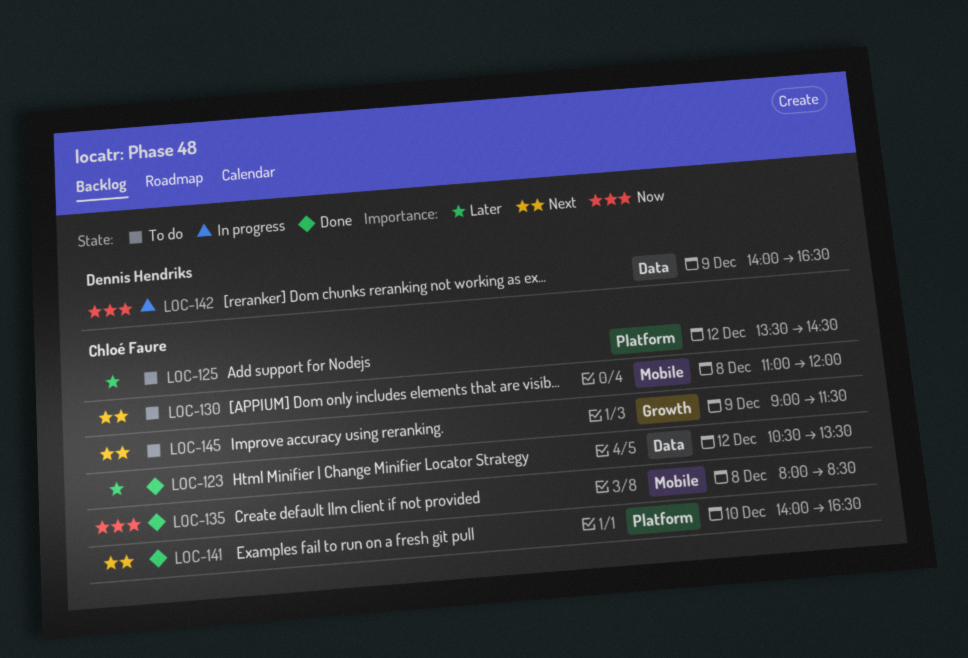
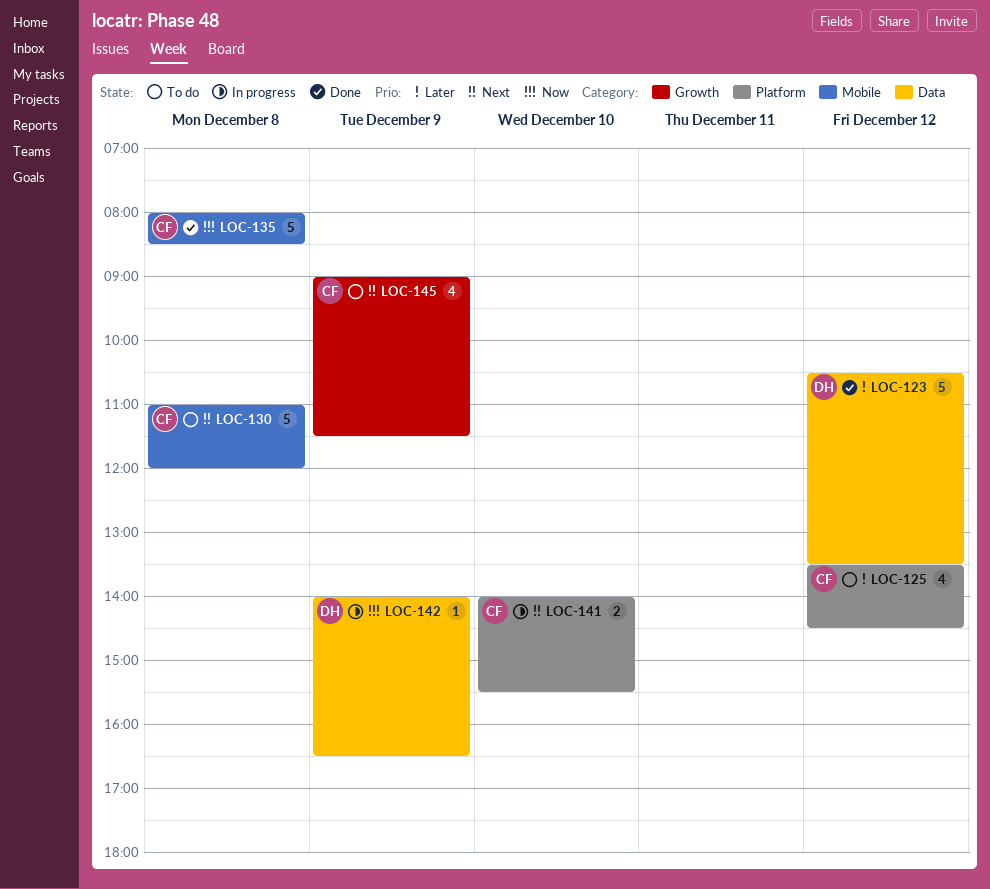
LOC-123, owner: Chloé Faure -> Dennis Hendriks
LOC-141, status: Done -> In progress
LOC-141, ends: 16:30 -> 15:30

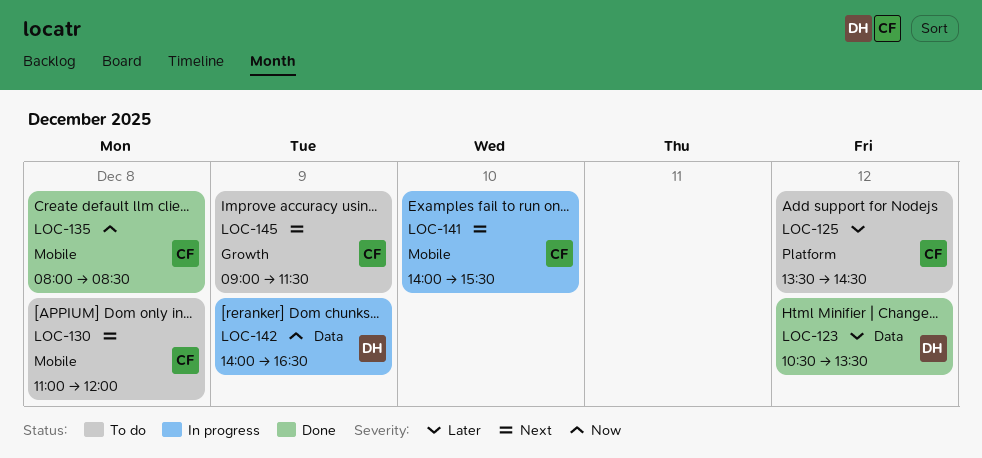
LOC-141, label: Platform -> Mobile

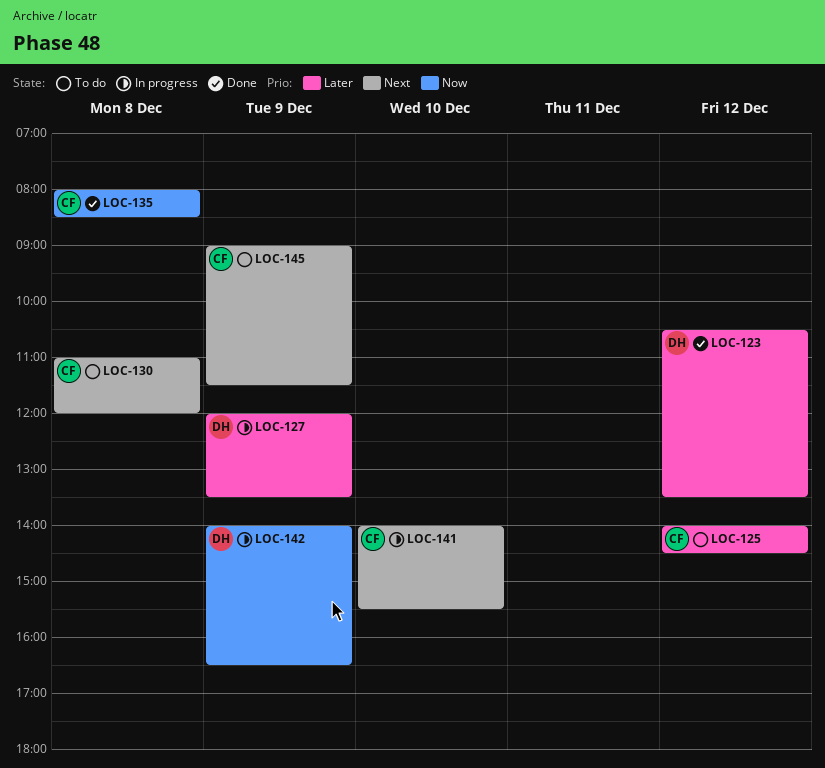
LOC-125, begins: 13:30 -> 14:00
LOC-127: none -> present

